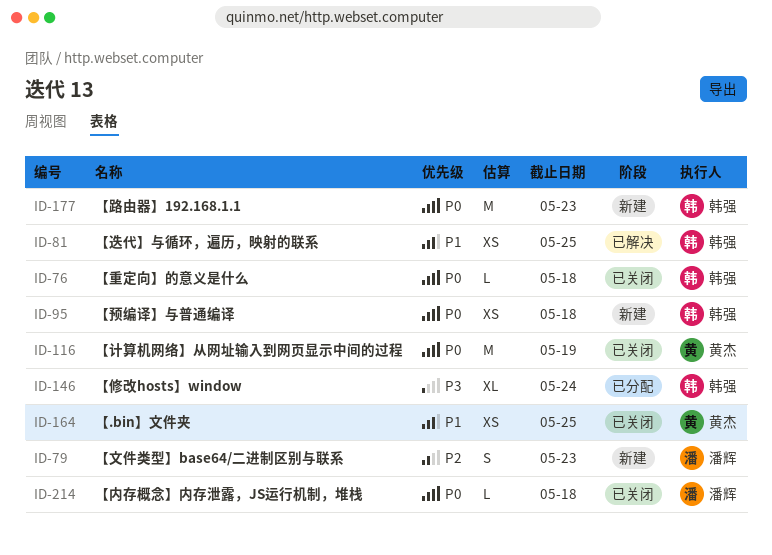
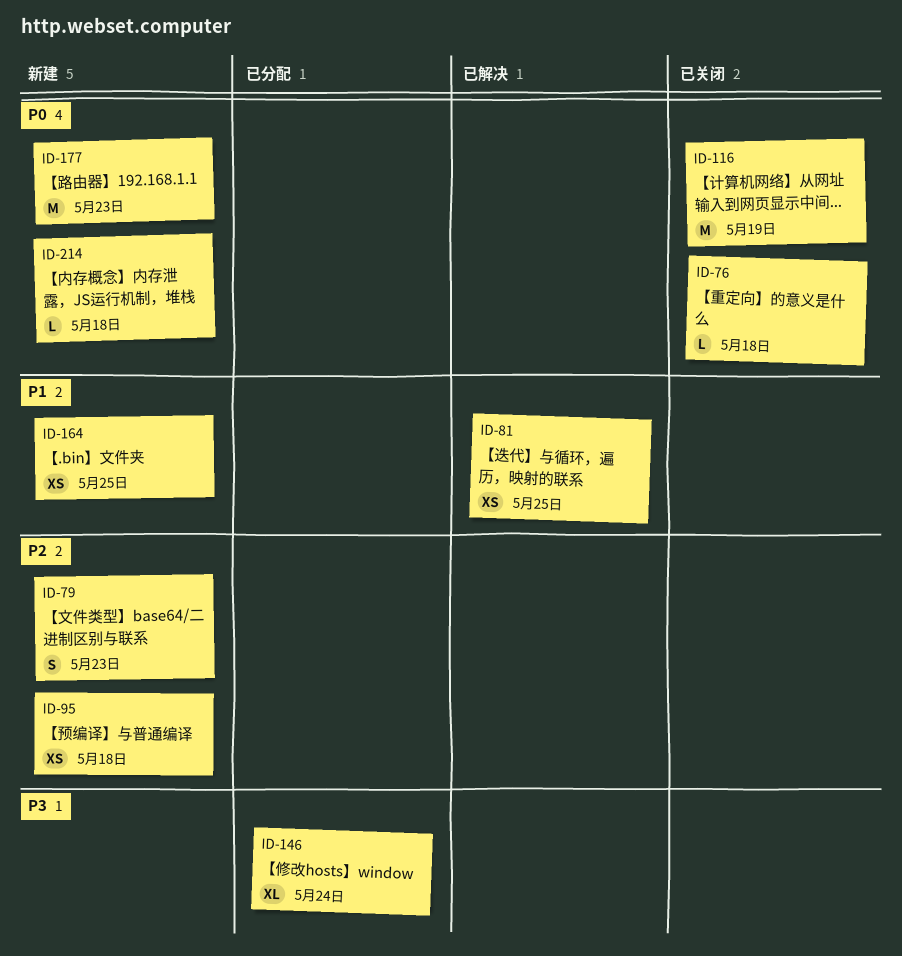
ID-95, priority: P0 -> P2
ID-164, status: 已关闭 -> 新建
ID-214, status: 已关闭 -> 新建

